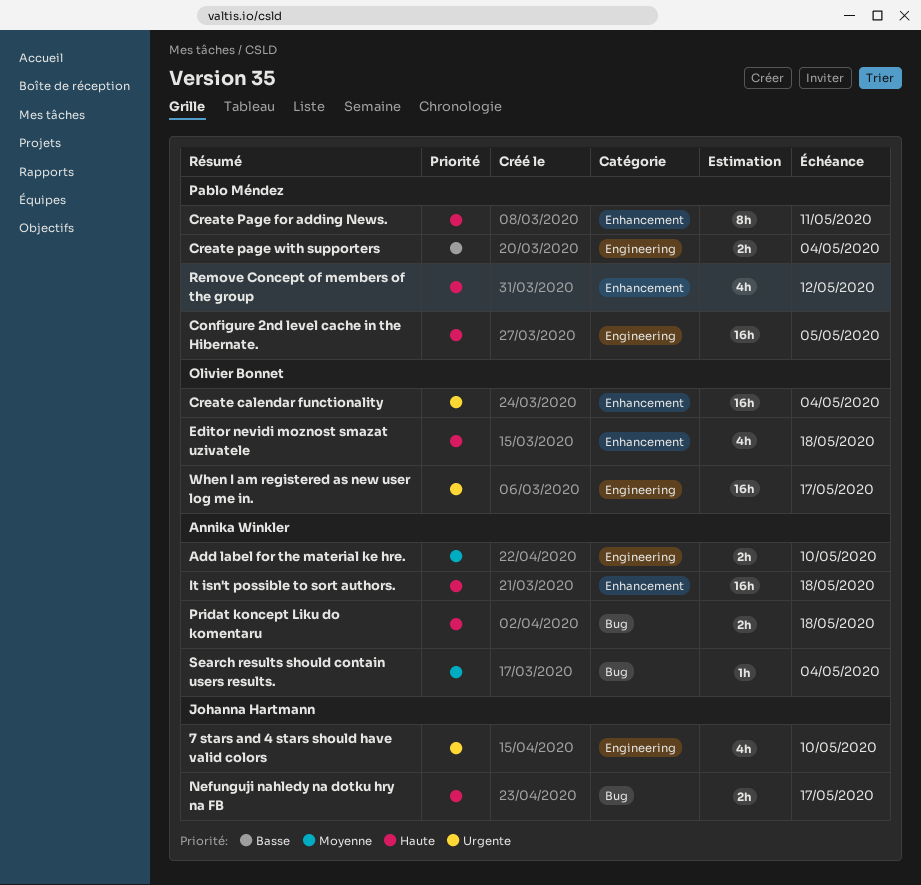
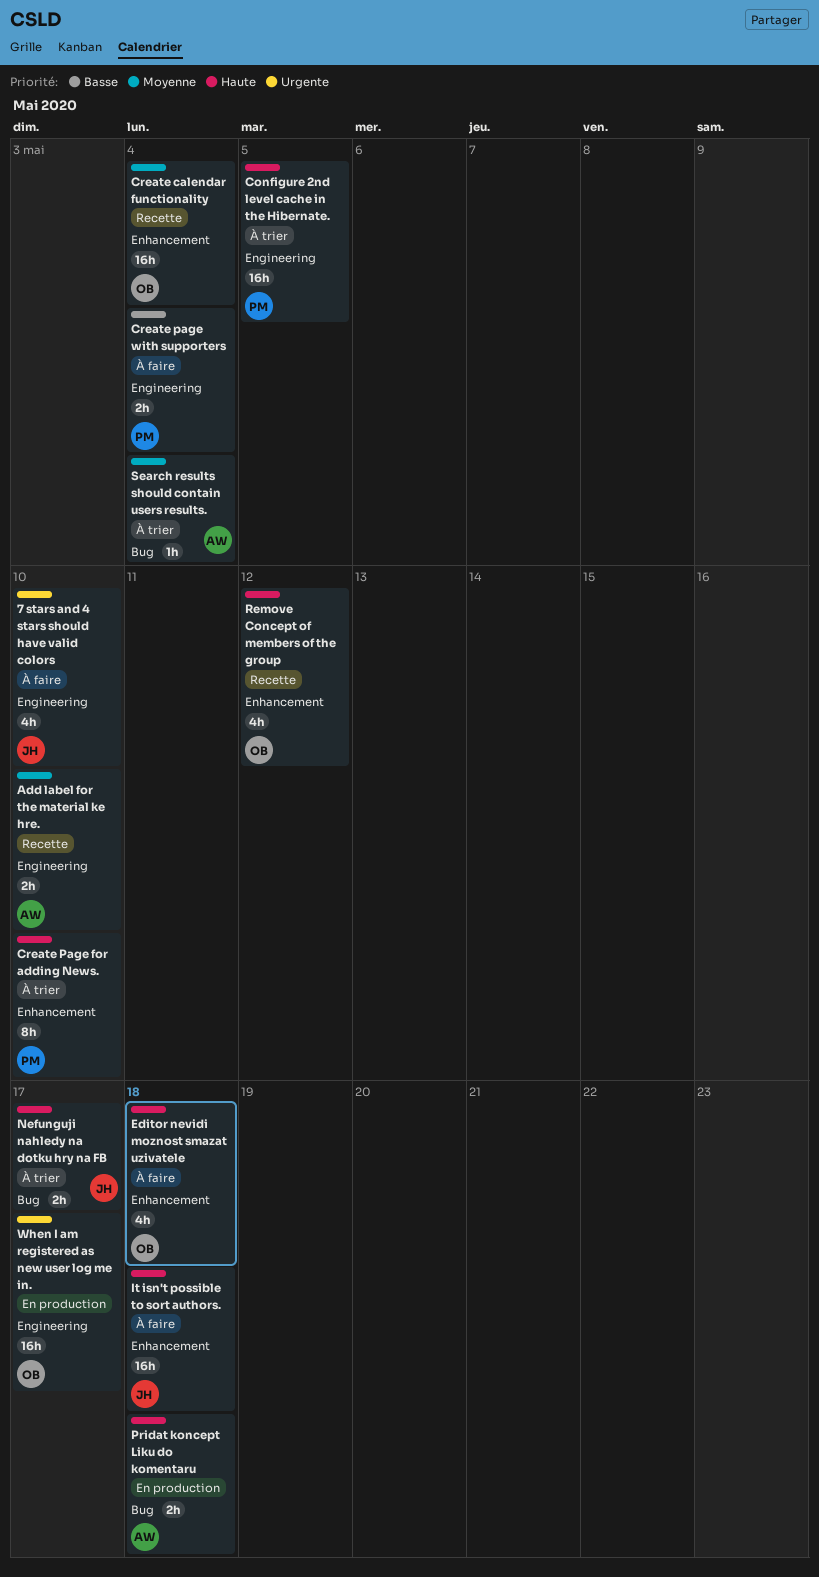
Create calendar functionality, priority: Urgente -> Moyenne
Create Page for adding News., due: May 11 -> May 10
It isn't possible to sort authors., owner: Annika Winkler -> Johanna Hartmann
Remove Concept of members of the group, owner: Pablo Méndez -> Olivier Bonnet

